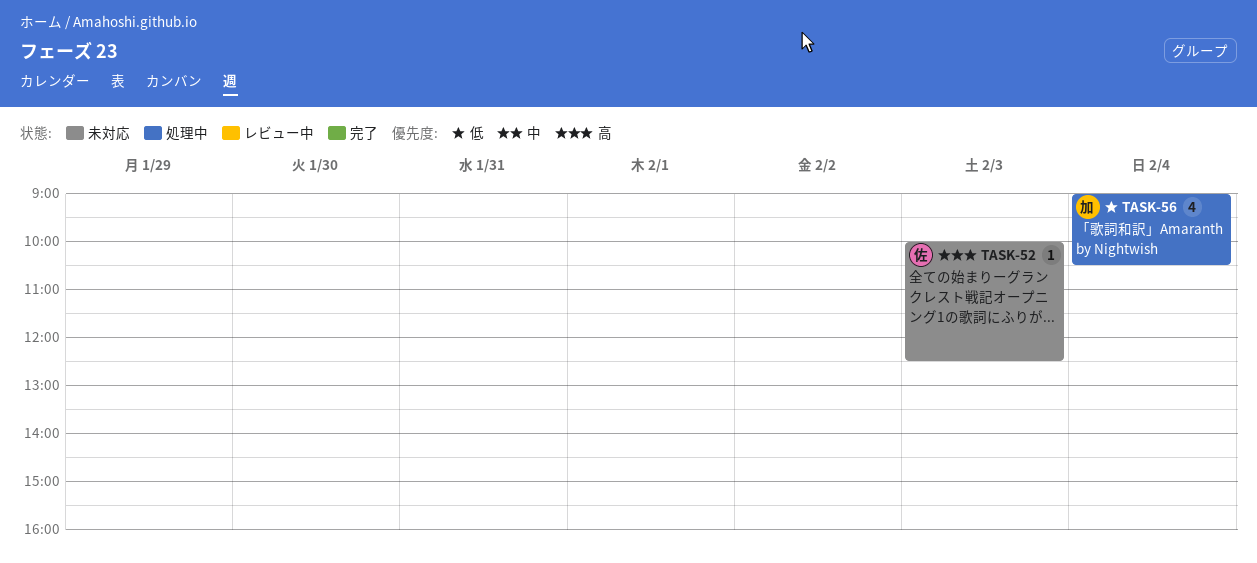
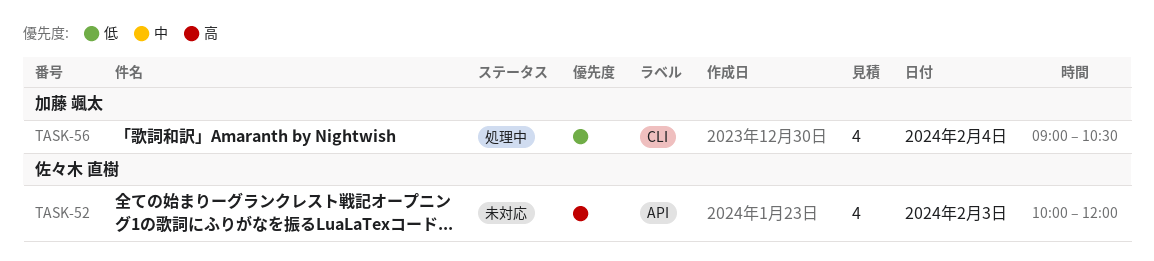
TASK-52, estimate: 1 -> 4
TASK-52, ends: 12:30 -> 12:00

